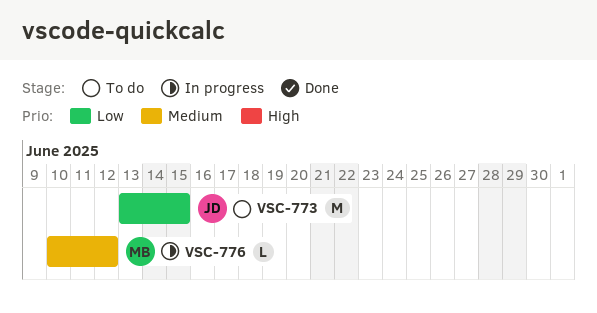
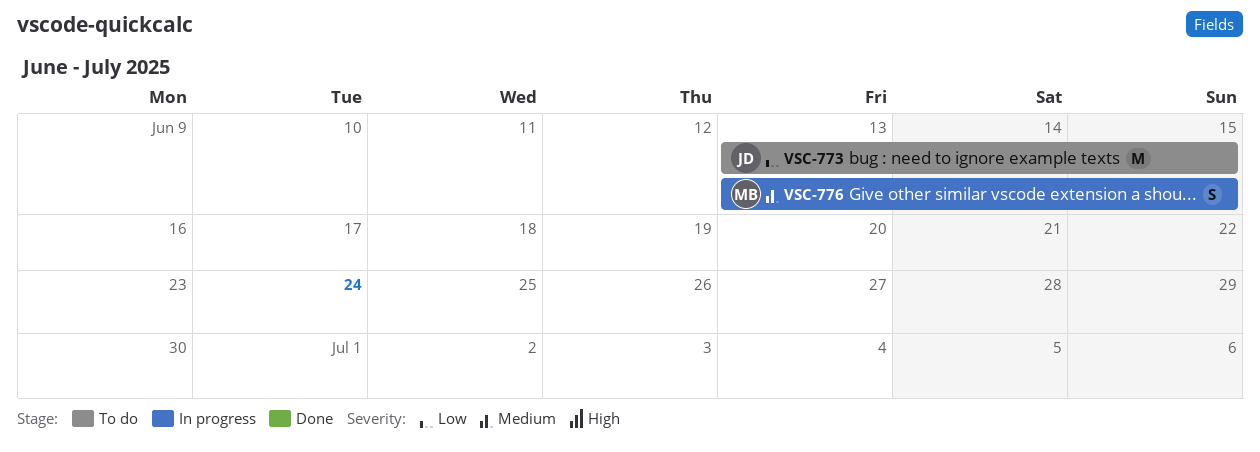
VSC-776, estimate: L -> S
VSC-776, start: Jun 10 -> Jun 13
VSC-776, due: Jun 12 -> Jun 15

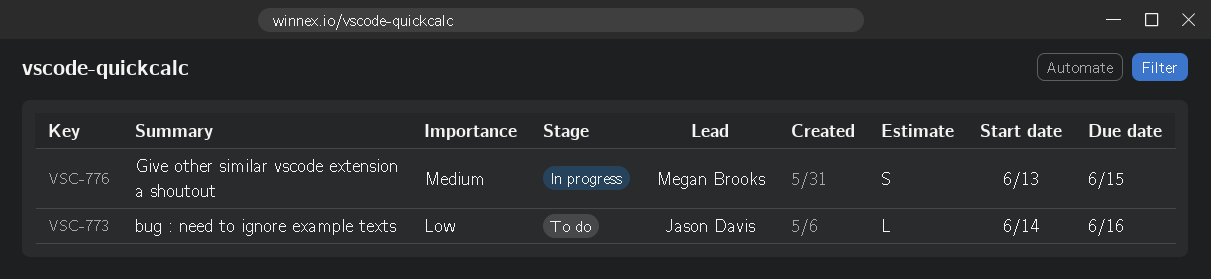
VSC-773, estimate: M -> L
VSC-773, start: Jun 13 -> Jun 14
VSC-773, due: Jun 15 -> Jun 16

